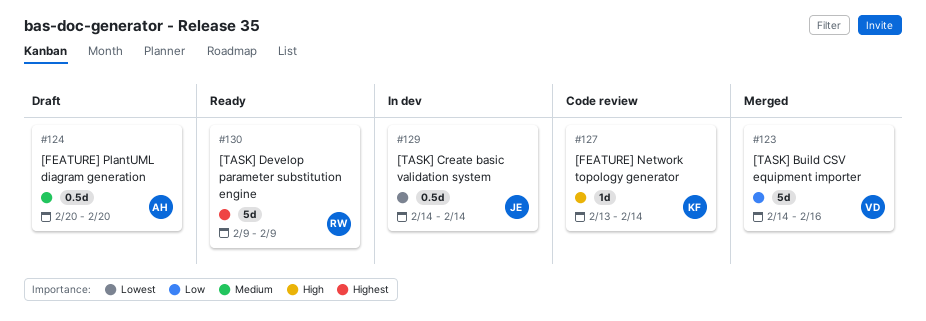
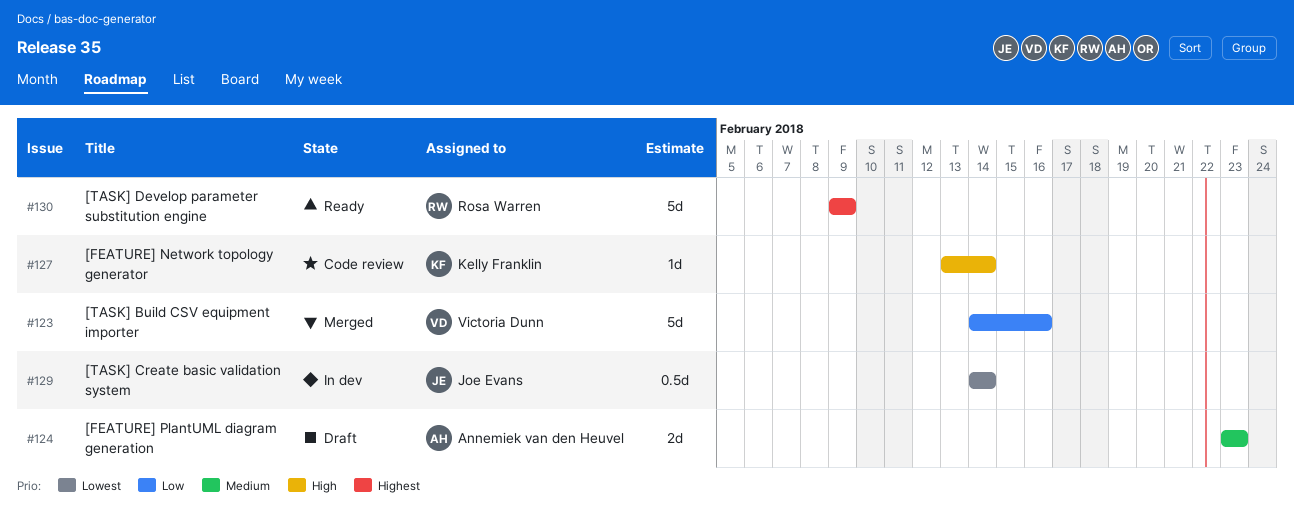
#124, estimate: 0.5d -> 2d
#124, start: Feb 20 -> Feb 23
#124, due: Feb 20 -> Feb 23

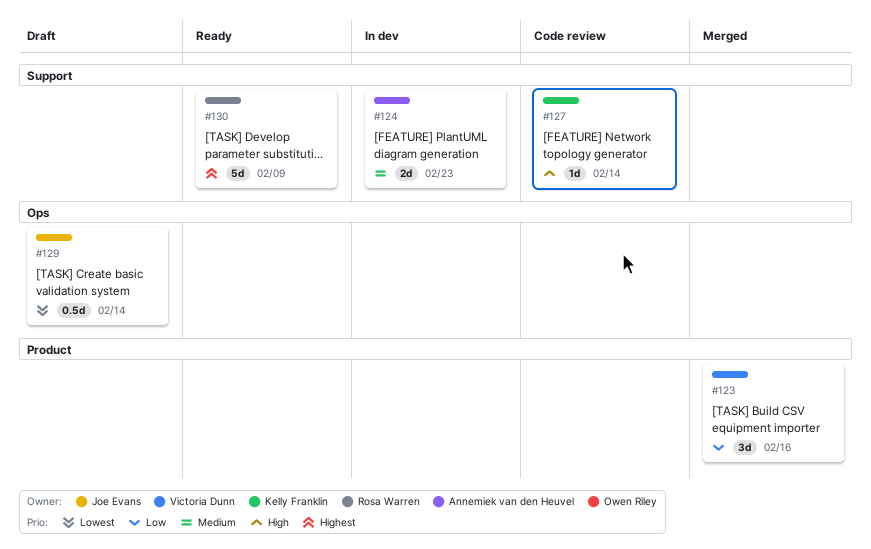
#123, estimate: 5d -> 3d
#124, status: Draft -> In dev
#129, status: In dev -> Draft

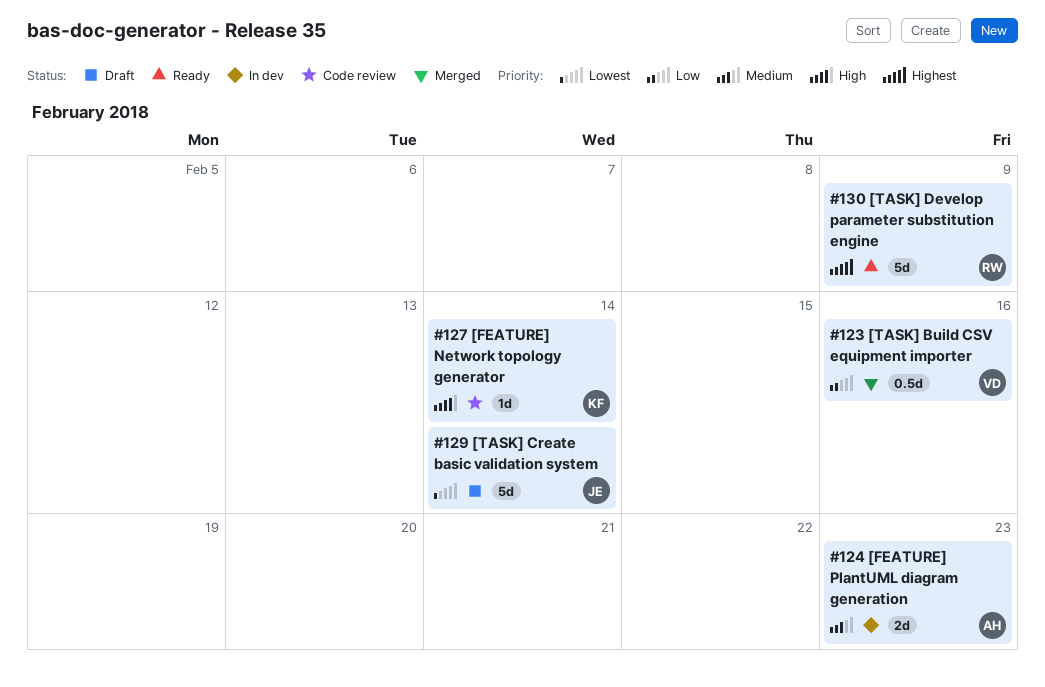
#123, estimate: 3d -> 0.5d
#129, estimate: 0.5d -> 5d

